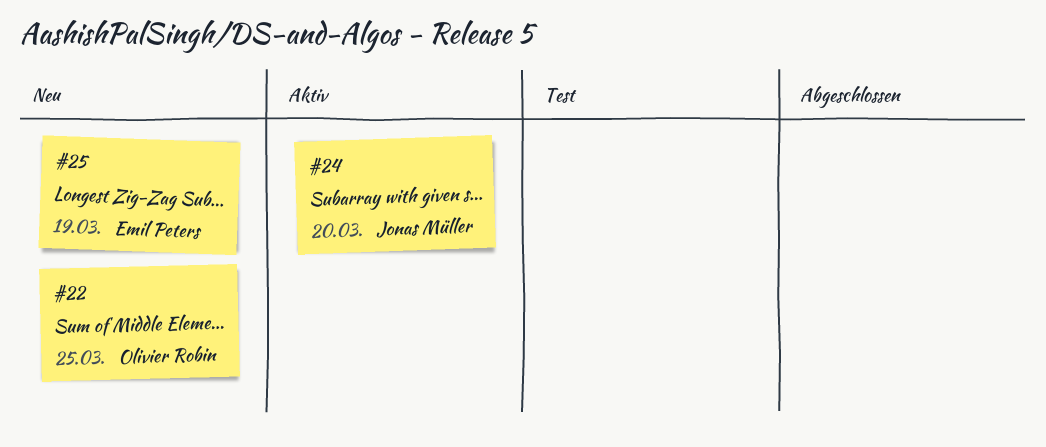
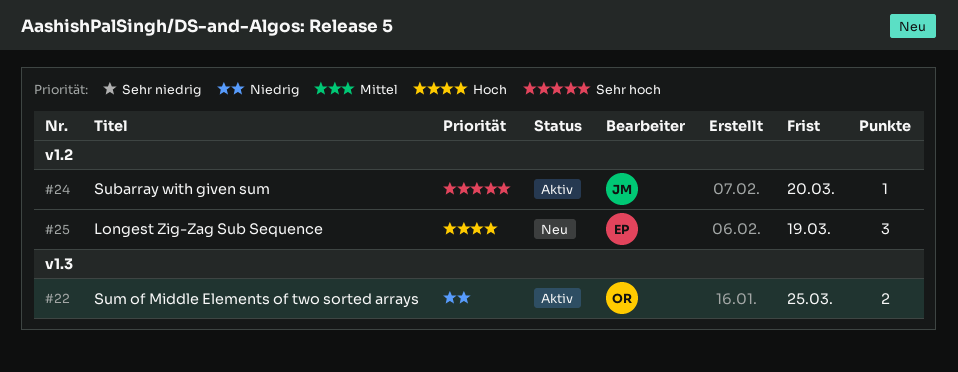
#22, status: Neu -> Aktiv

